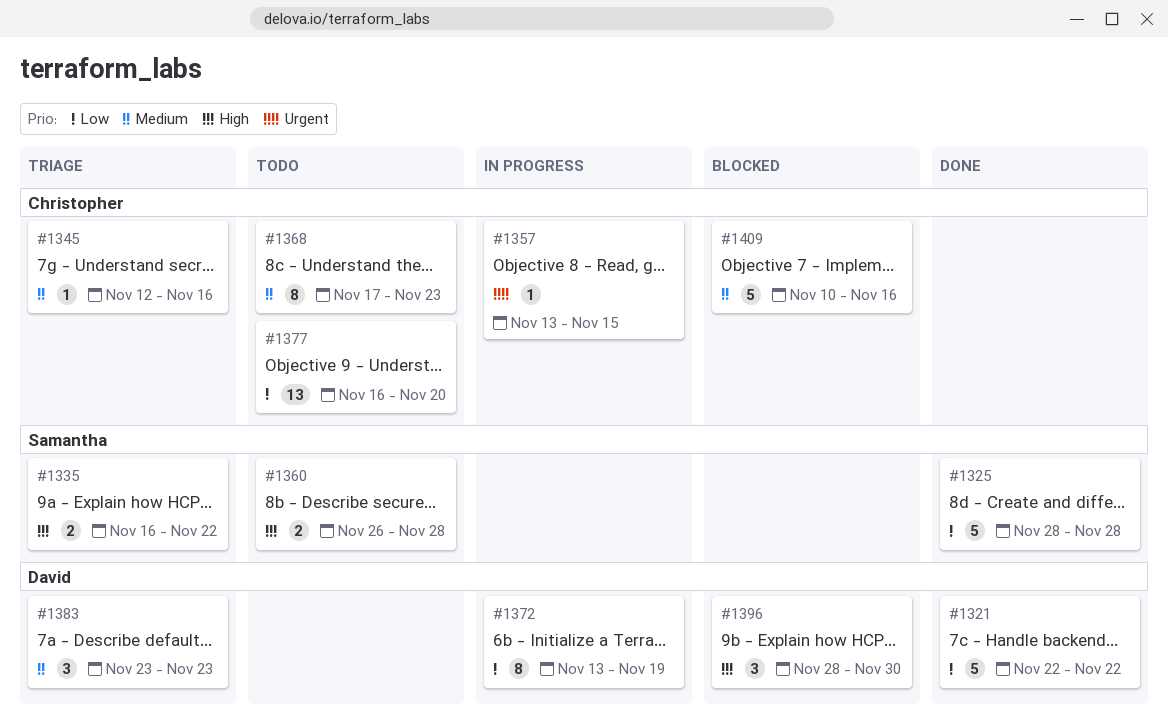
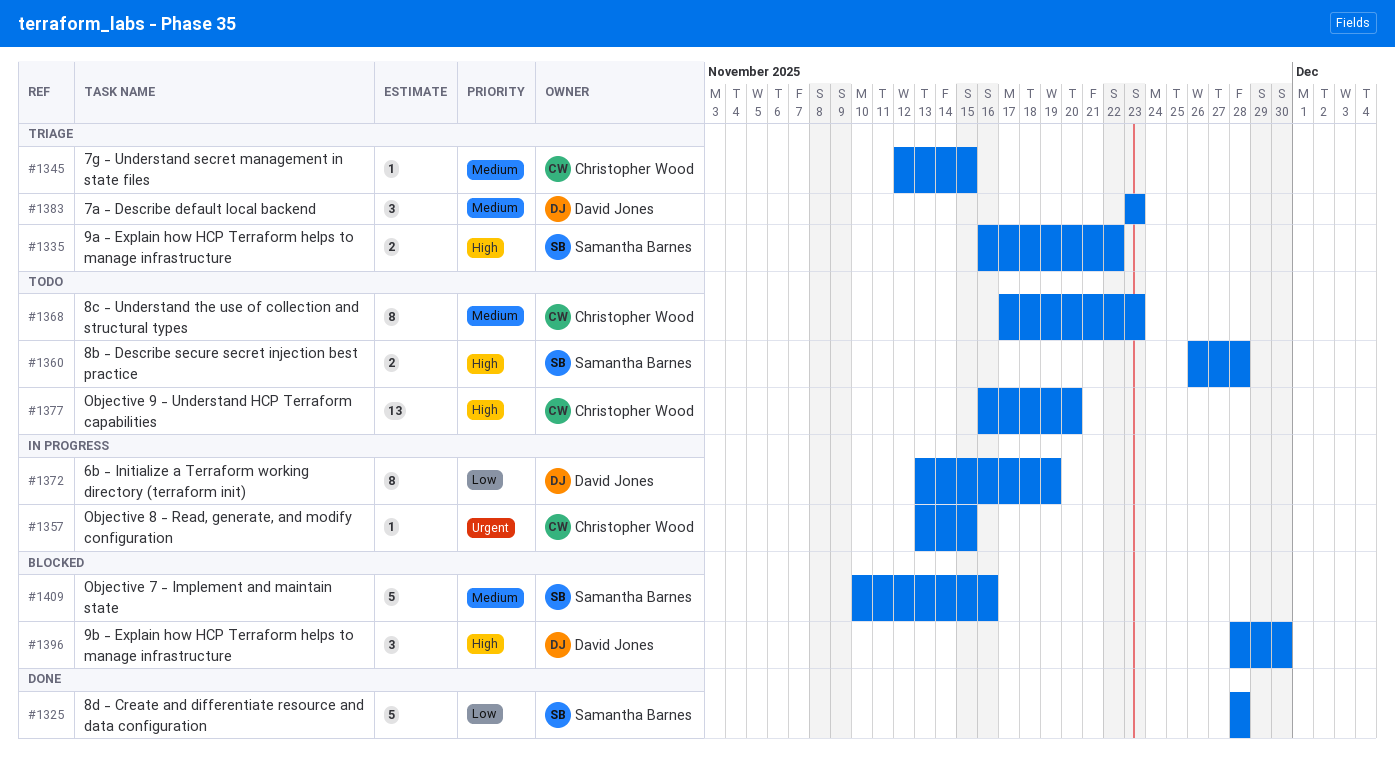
#1321: present -> none
#1345, due: Nov 16 -> Nov 15
#1377, priority: Low -> High
#1409, owner: Christopher Wood -> Samantha Barnes

